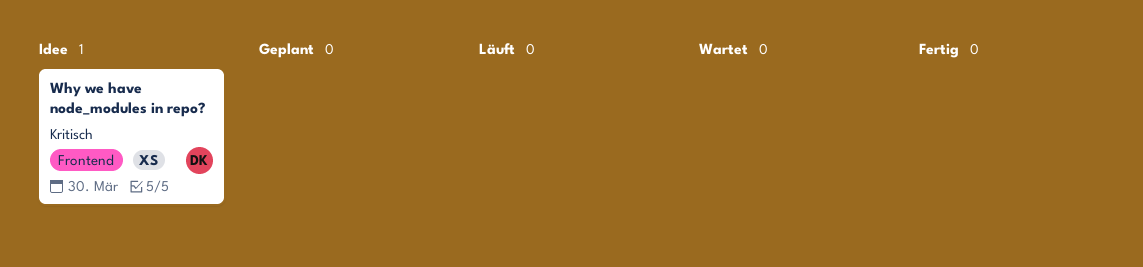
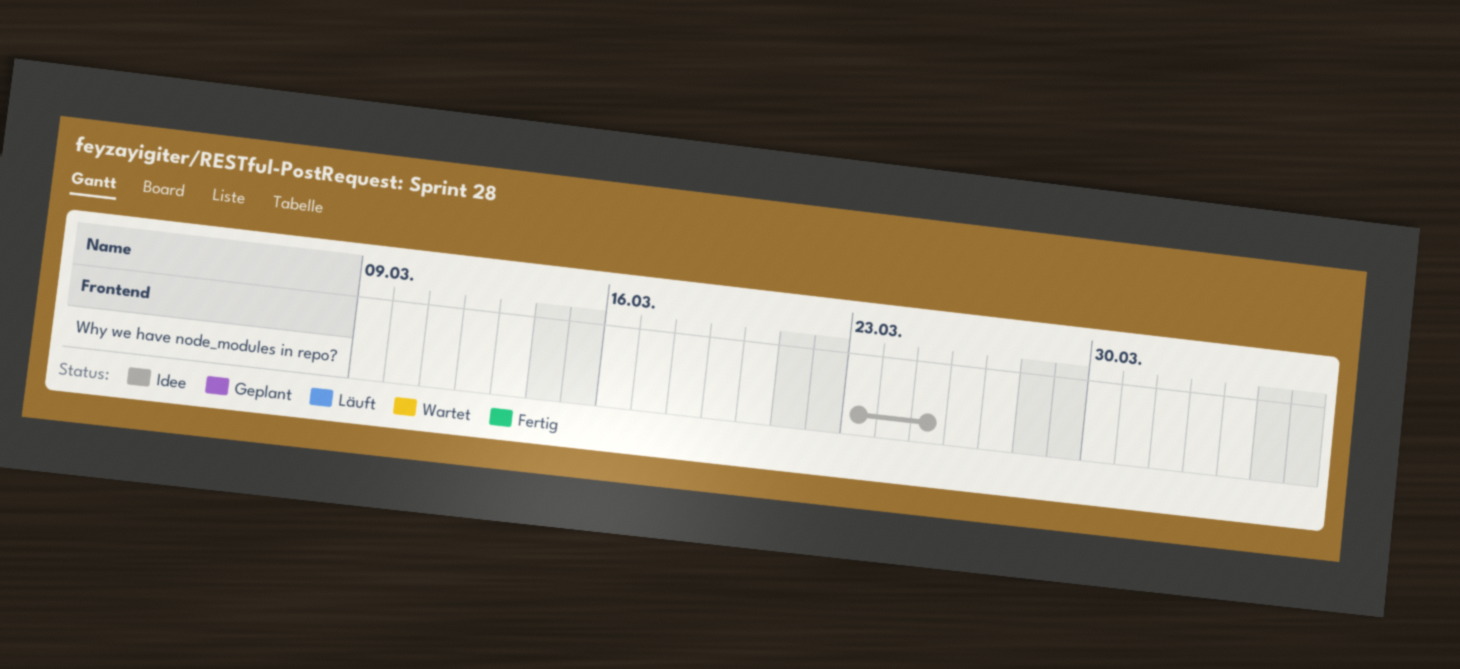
Why we have node_modules in repo?, due: Mar 30 -> Mar 25

